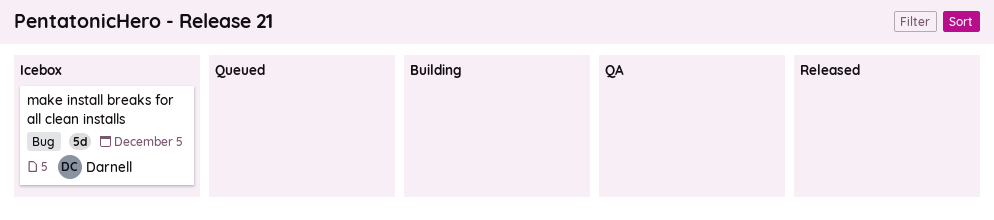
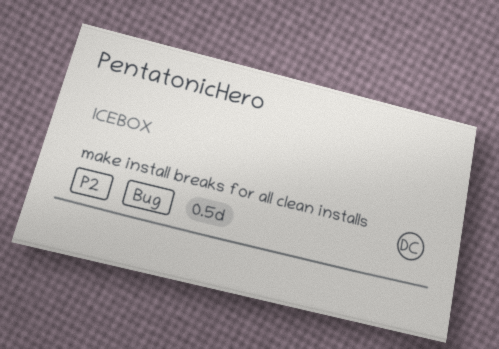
make install breaks for all clean installs, estimate: 5d -> 0.5d

